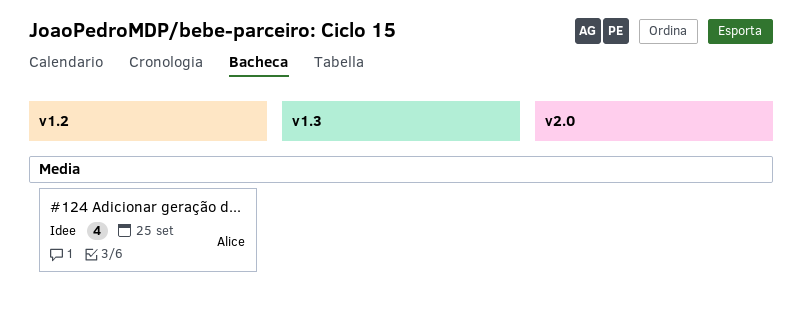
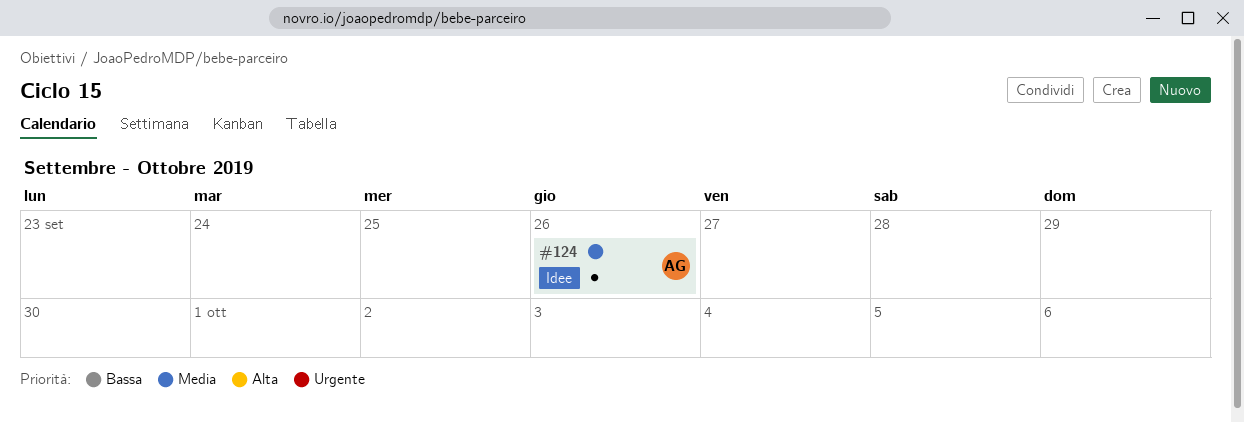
#124, estimate: 4 -> 1
#124, due: Sep 25 -> Sep 26

